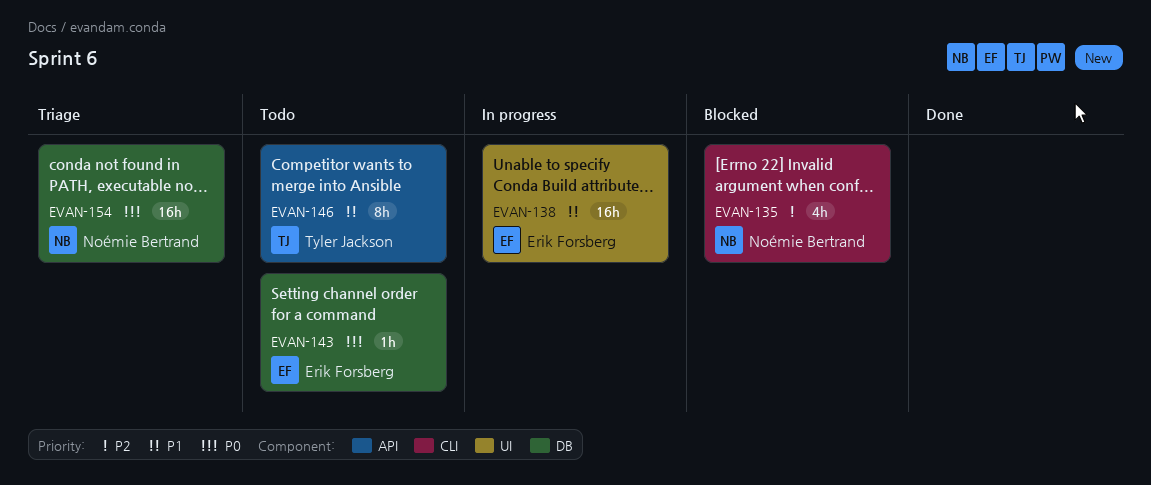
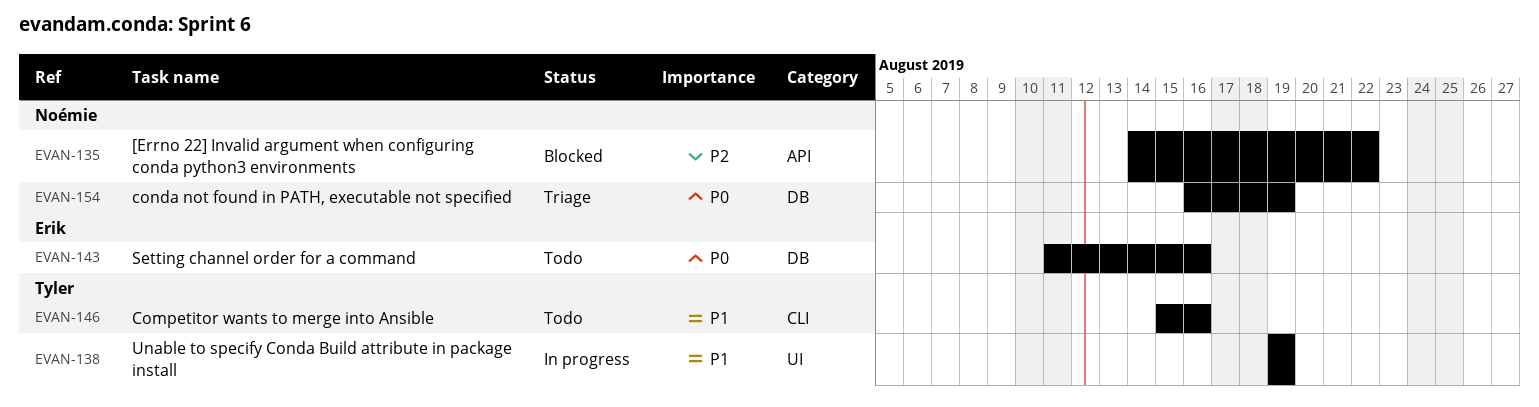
EVAN-135, label: CLI -> API
EVAN-138, owner: Erik Forsberg -> Tyler Jackson
EVAN-146, label: API -> CLI

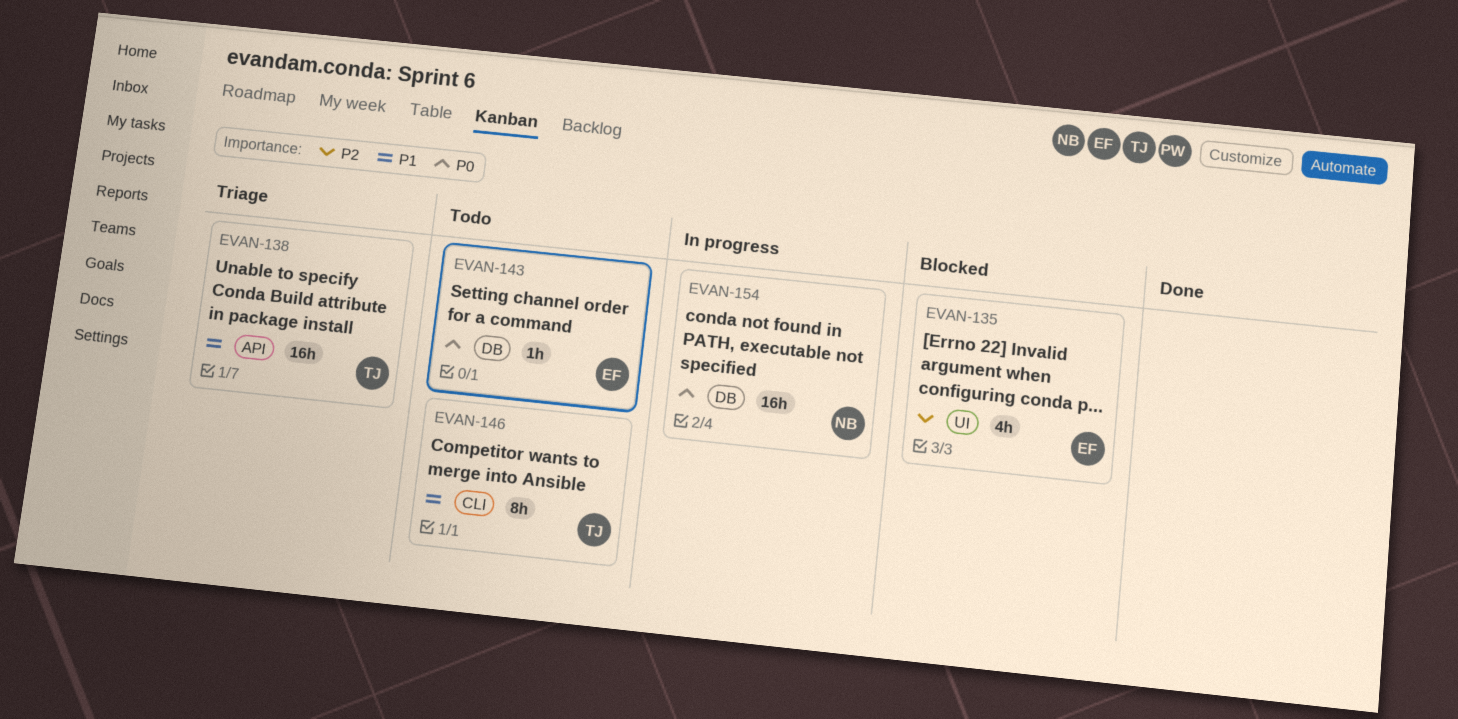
EVAN-135, owner: Noémie -> Erik
EVAN-135, label: API -> UI
EVAN-138, status: In progress -> Triage
EVAN-138, label: UI -> API
EVAN-154, status: Triage -> In progress

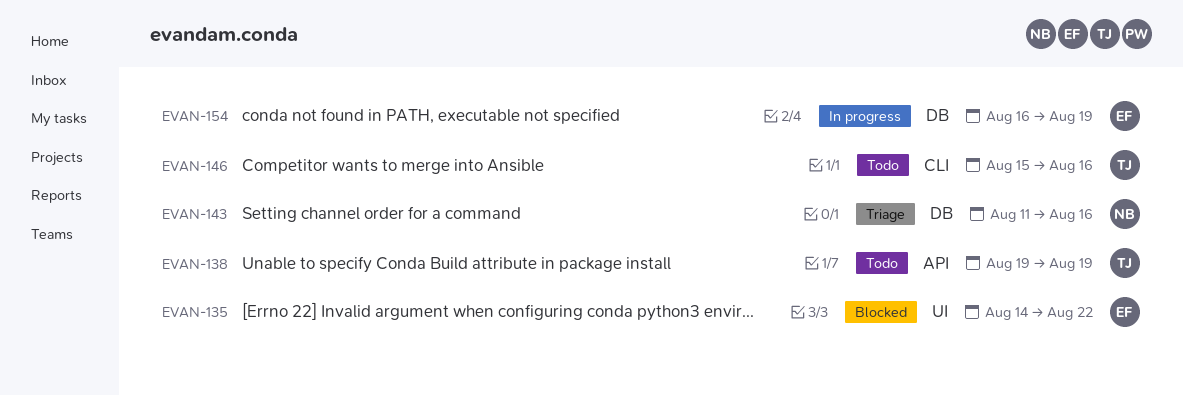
EVAN-138, status: Triage -> Todo
EVAN-143, status: Todo -> Triage
EVAN-143, owner: EF -> NB
EVAN-154, owner: NB -> EF

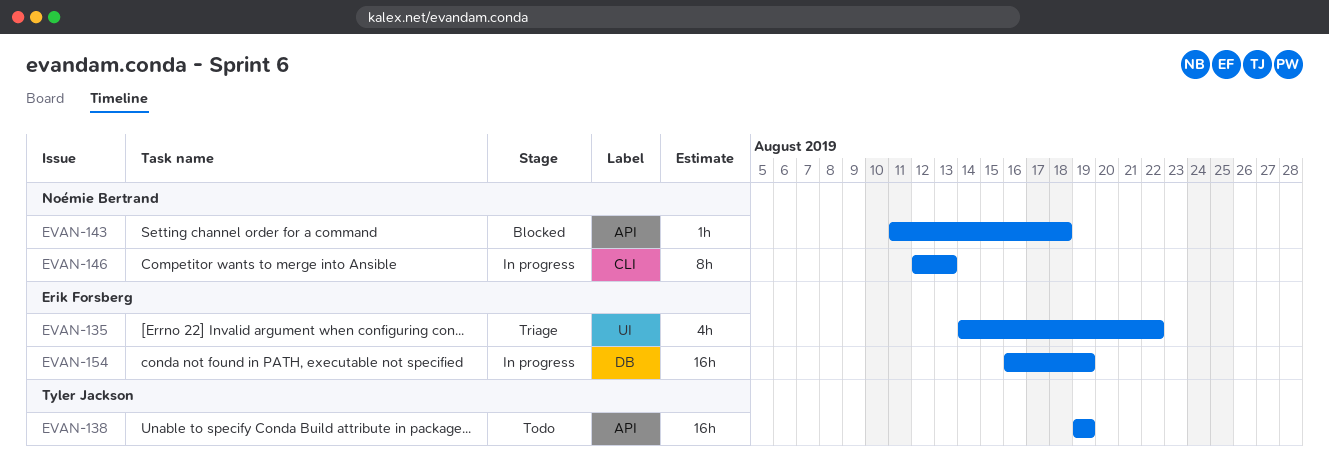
EVAN-135, status: Blocked -> Triage
EVAN-143, status: Triage -> Blocked
EVAN-143, label: DB -> API
EVAN-143, due: Aug 16 -> Aug 18
EVAN-146, status: Todo -> In progress
EVAN-146, owner: Tyler Jackson -> Noémie Bertrand
EVAN-146, start: Aug 15 -> Aug 12
EVAN-146, due: Aug 16 -> Aug 13

